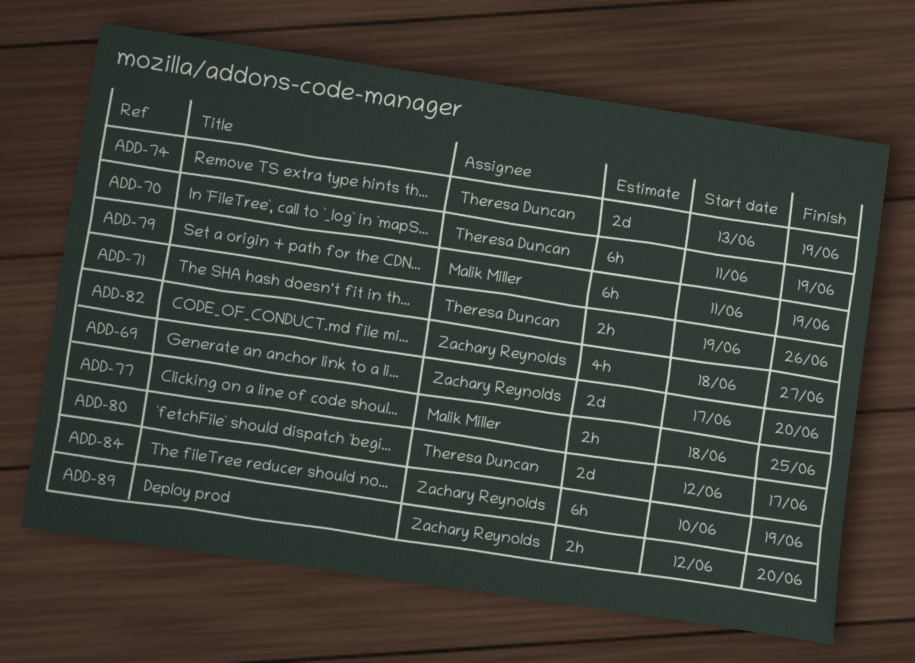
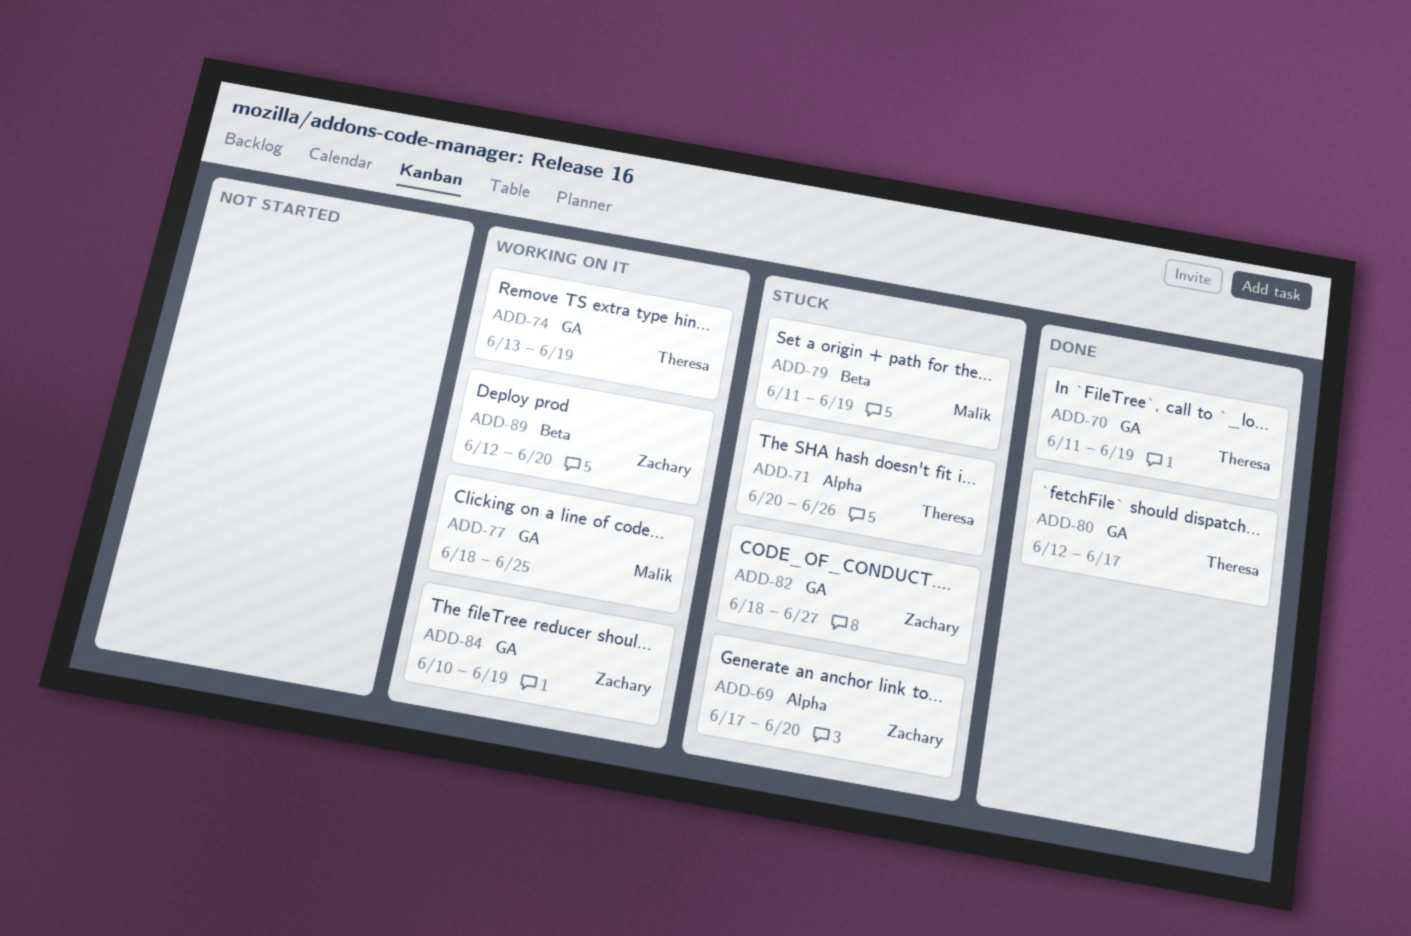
ADD-71, start: Jun 19 -> Jun 20

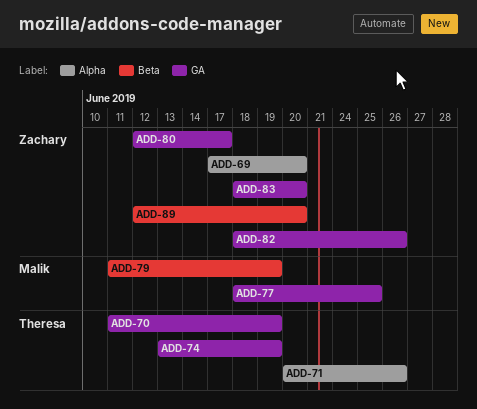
ADD-80, owner: Theresa -> Zachary
ADD-82, due: Jun 27 -> Jun 26
ADD-83: none -> present
ADD-84: present -> none

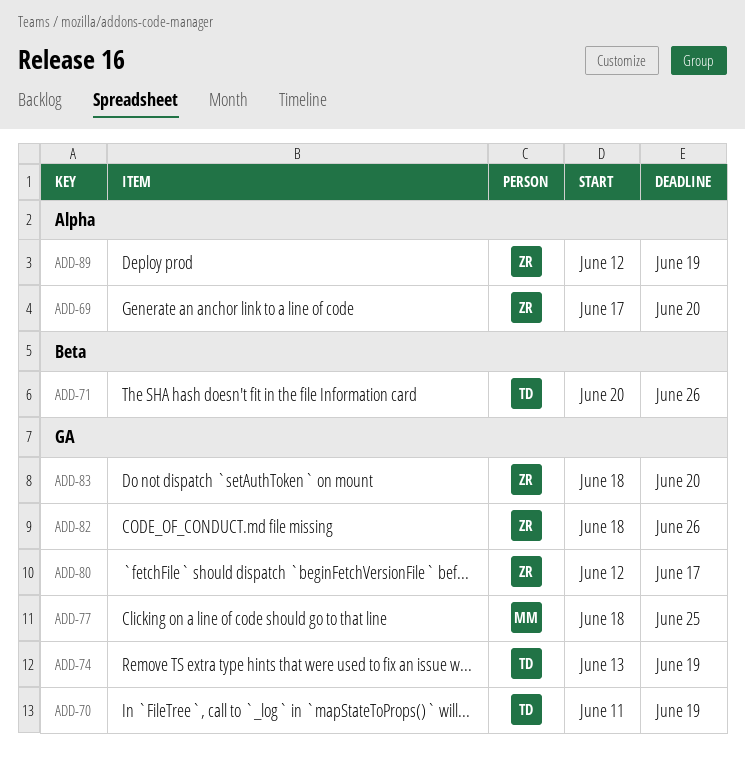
ADD-71, label: Alpha -> Beta
ADD-79: present -> none
ADD-89, label: Beta -> Alpha
ADD-89, due: Jun 20 -> Jun 19

